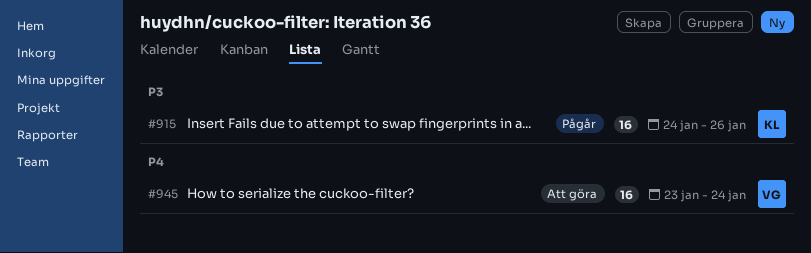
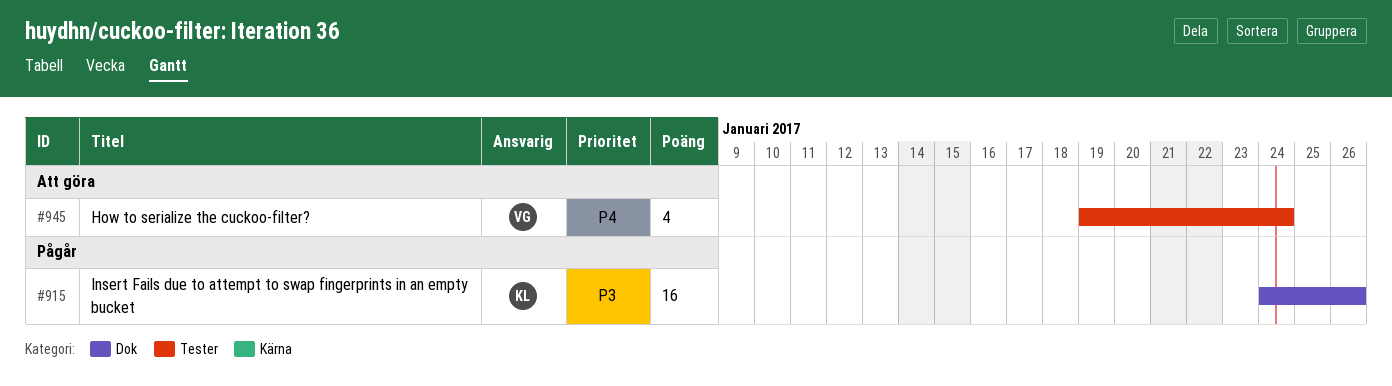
#945, estimate: 16 -> 4
#945, start: Jan 23 -> Jan 19

